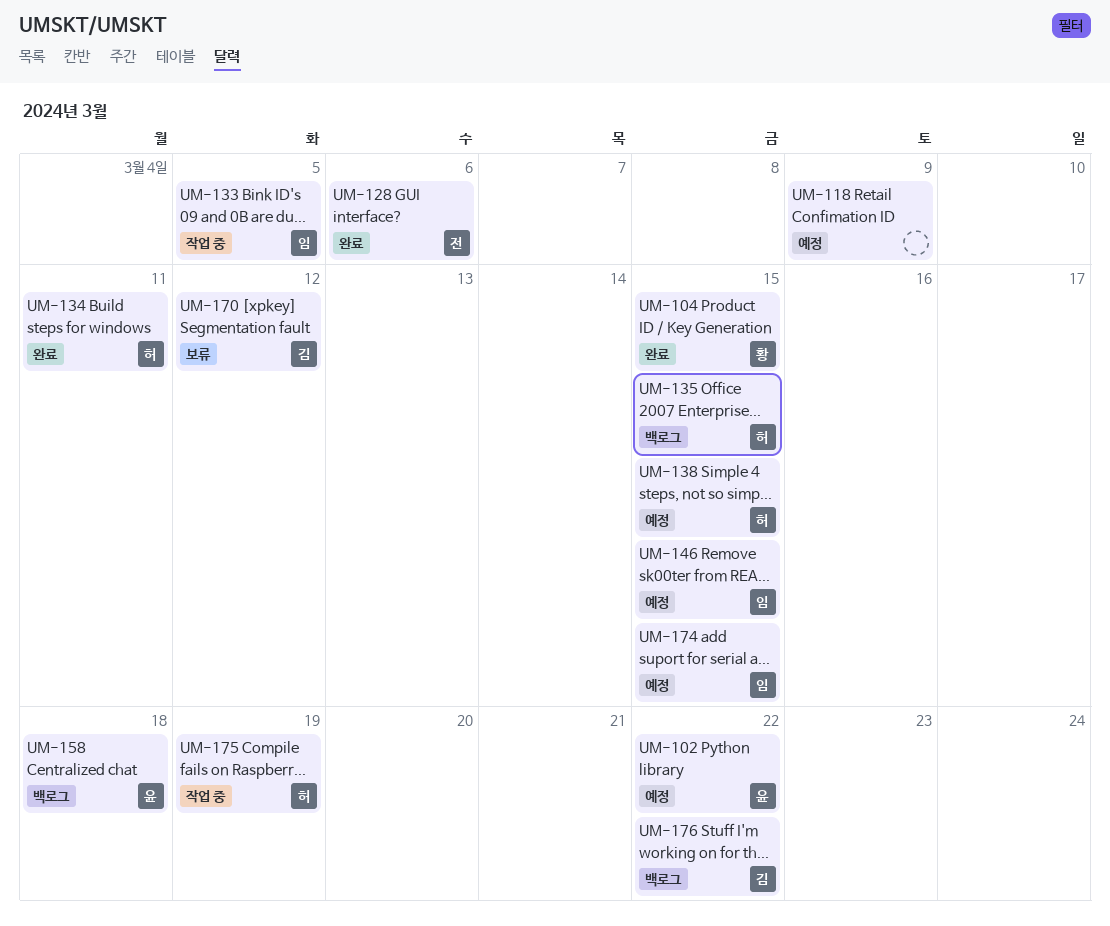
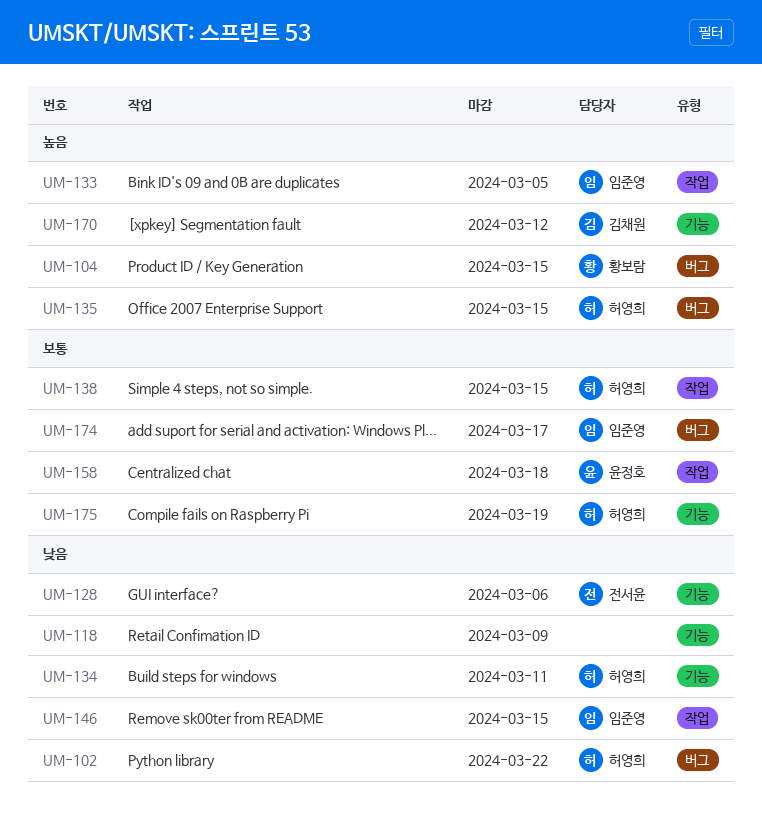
UM-102, owner: 윤정호 -> 허영희
UM-174, due: Mar 15 -> Mar 17
UM-176: present -> none

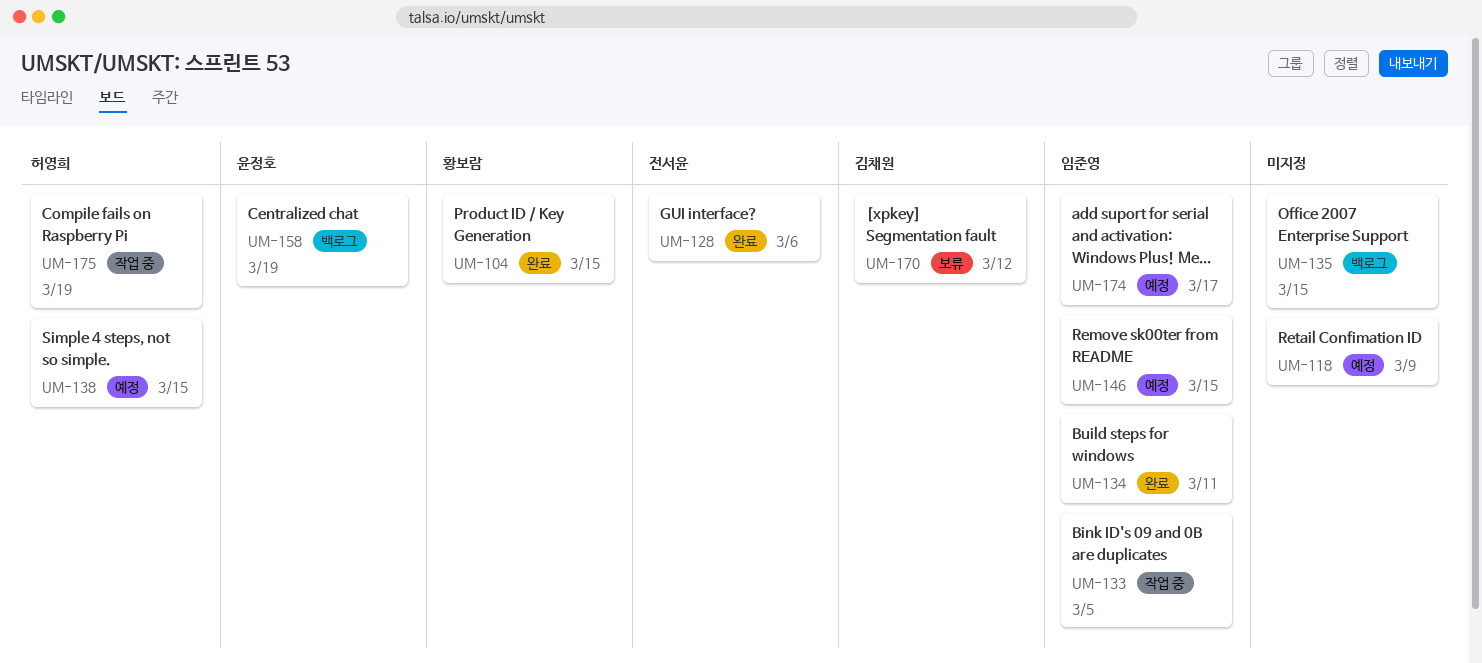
UM-102: present -> none
UM-134, owner: 허영희 -> 임준영
UM-135, owner: 허영희 -> none
UM-158, due: Mar 18 -> Mar 19

